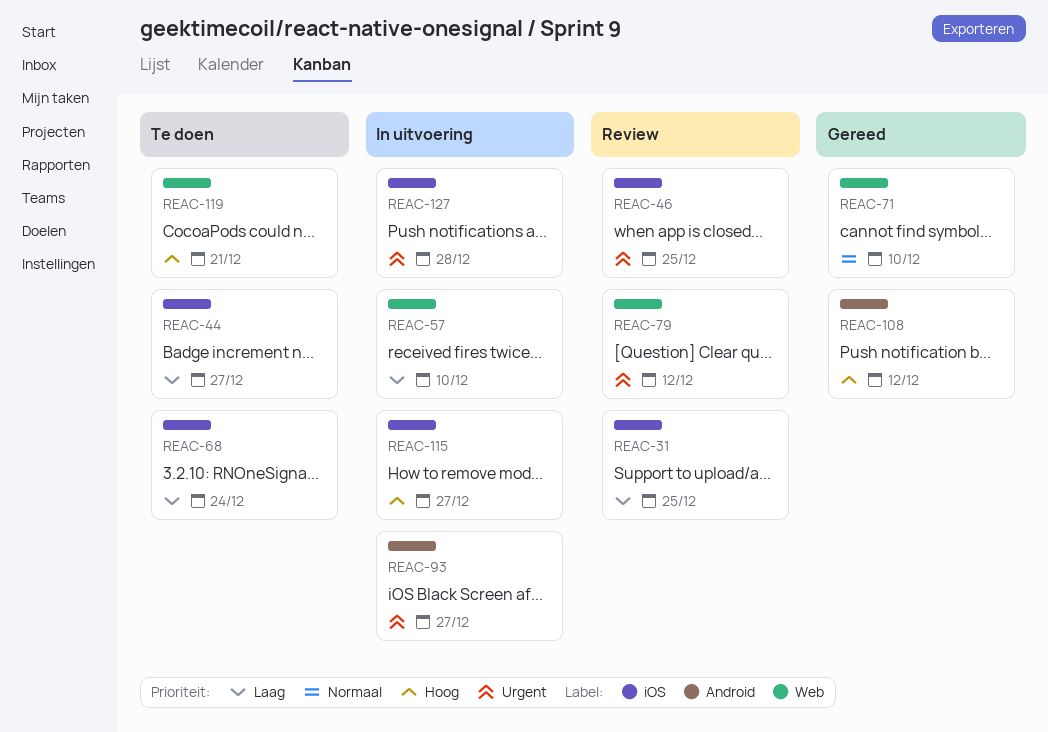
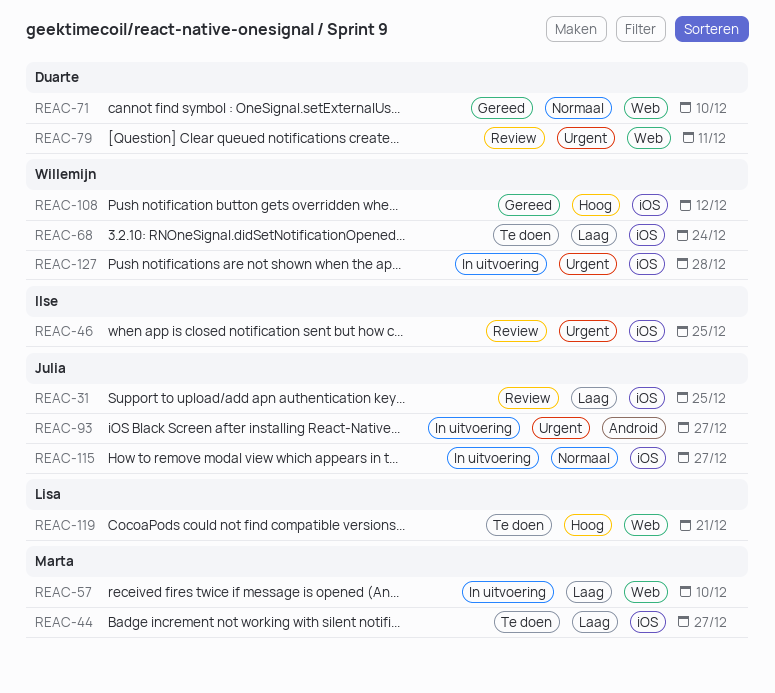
REAC-79, due: Dec 12 -> Dec 11
REAC-108, label: Android -> iOS
REAC-115, priority: Hoog -> Normaal

